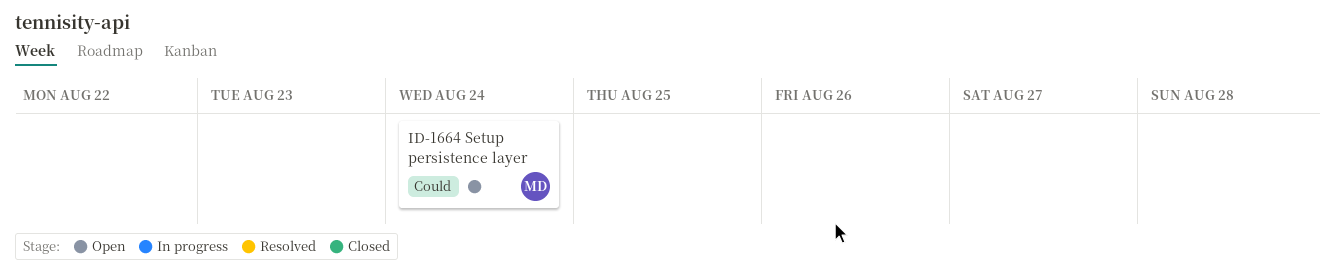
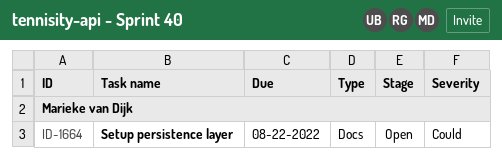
ID-1664, due: Aug 24 -> Aug 22

